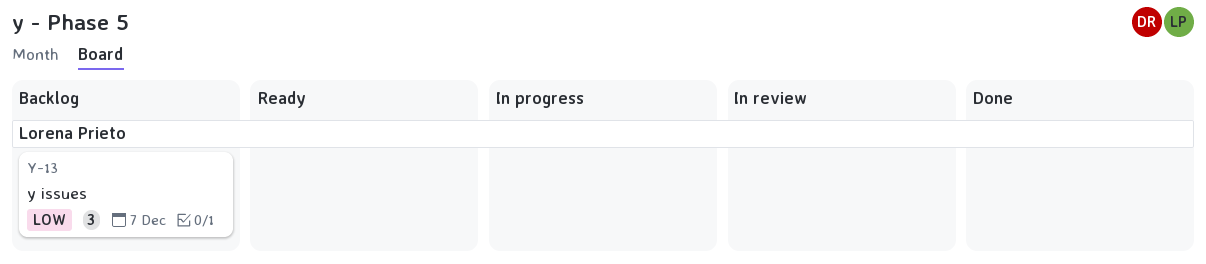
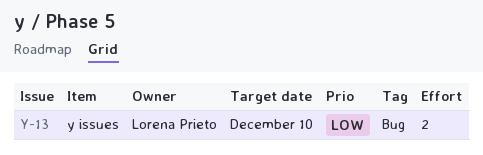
Y-13, estimate: 3 -> 2
Y-13, due: Dec 7 -> Dec 10

